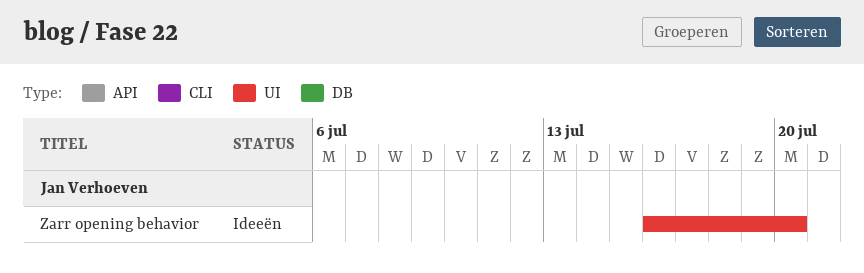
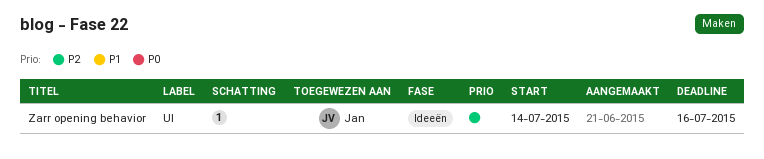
Zarr opening behavior, start: Jul 16 -> Jul 14
Zarr opening behavior, due: Jul 20 -> Jul 16

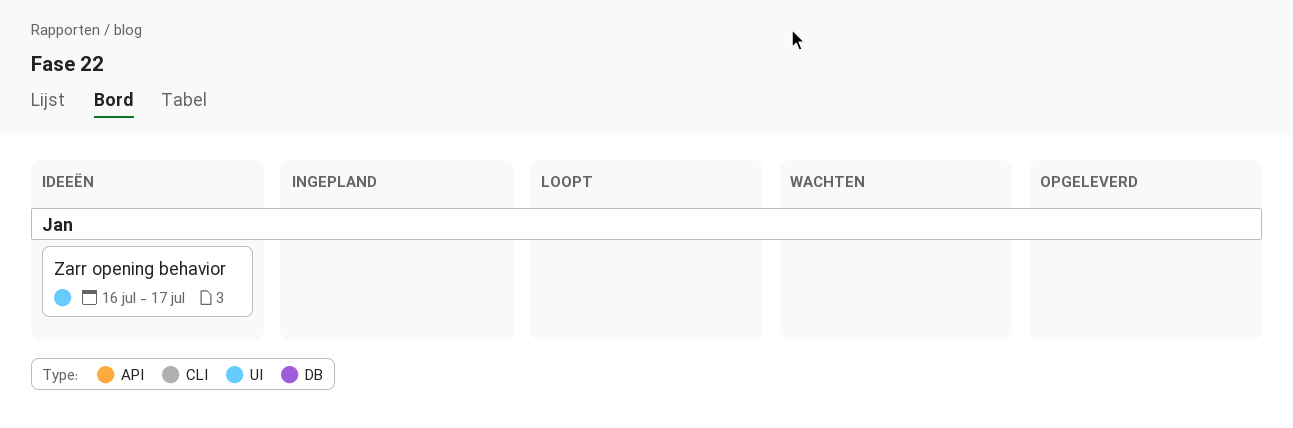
Zarr opening behavior, start: Jul 14 -> Jul 16
Zarr opening behavior, due: Jul 16 -> Jul 17

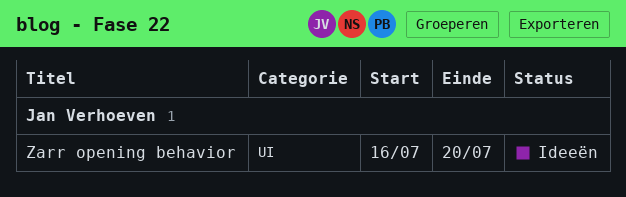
Zarr opening behavior, due: Jul 17 -> Jul 20

